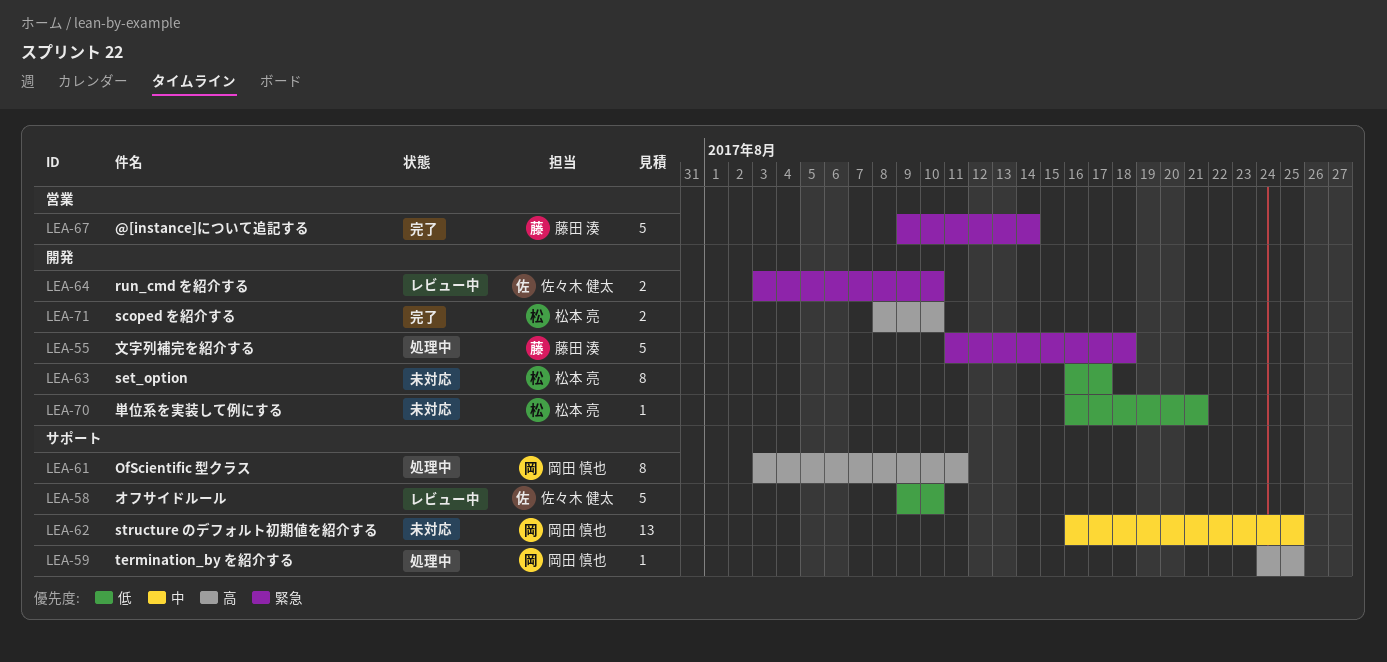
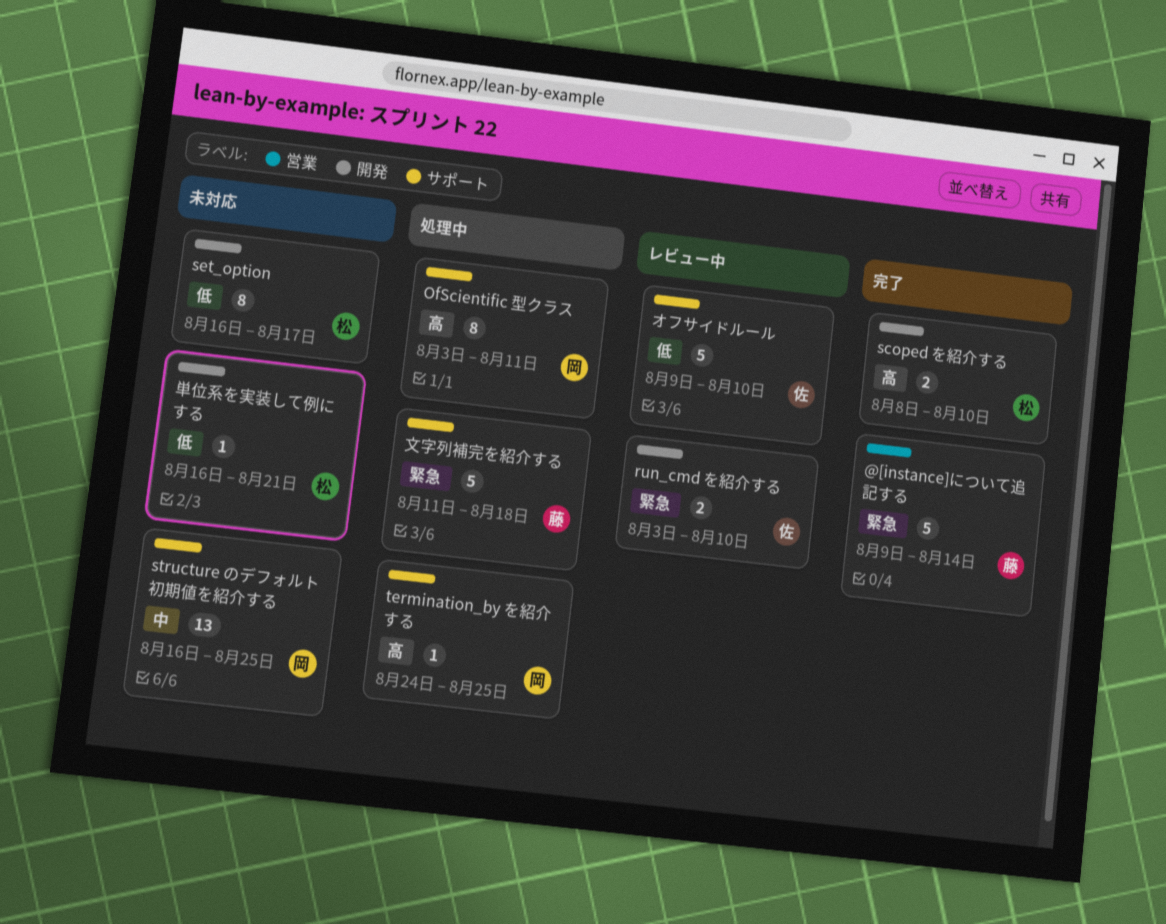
文字列補完を紹介する, label: 開発 -> サポート

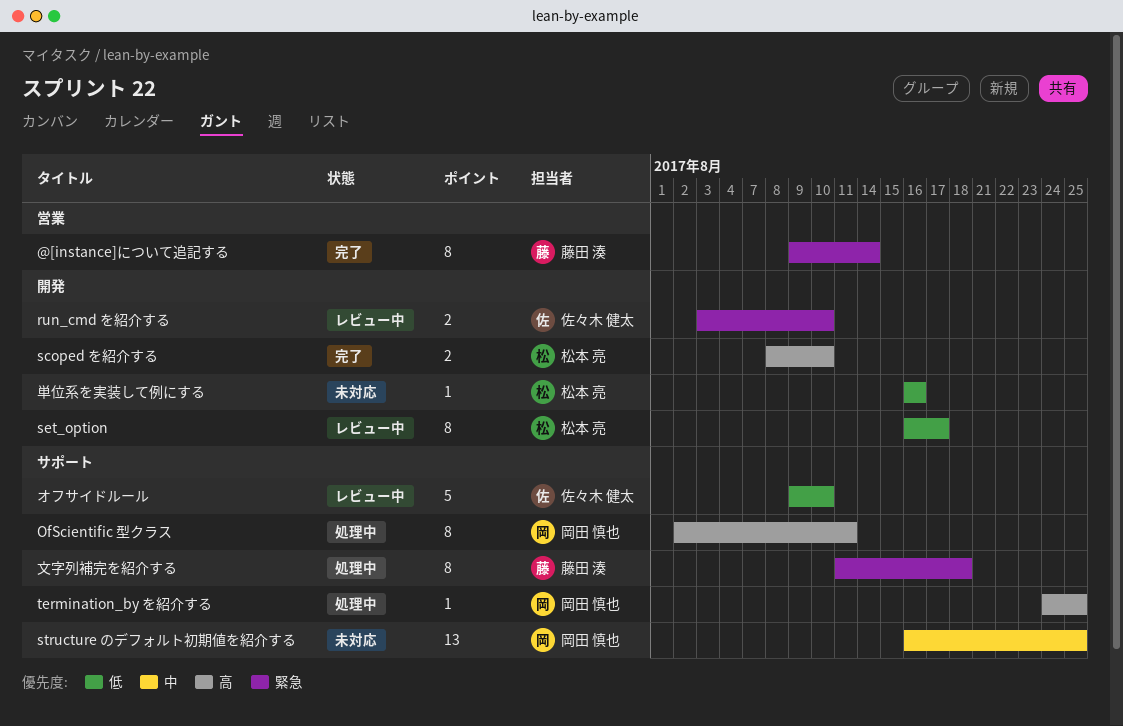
@[instance]について追記する, estimate: 5 -> 8
OfScientific 型クラス, start: Aug 3 -> Aug 2
set_option, status: 未対応 -> レビュー中
単位系を実装して例にする, due: Aug 21 -> Aug 16
文字列補完を紹介する, estimate: 5 -> 8

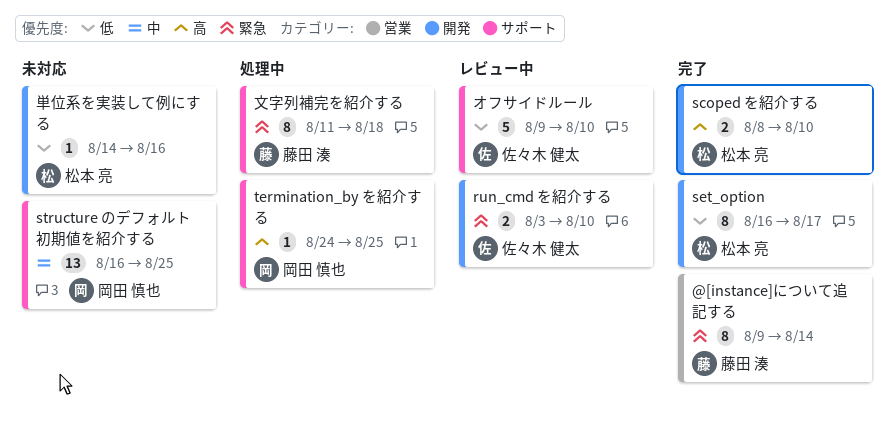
OfScientific 型クラス: present -> none
set_option, status: レビュー中 -> 完了
単位系を実装して例にする, start: Aug 16 -> Aug 14

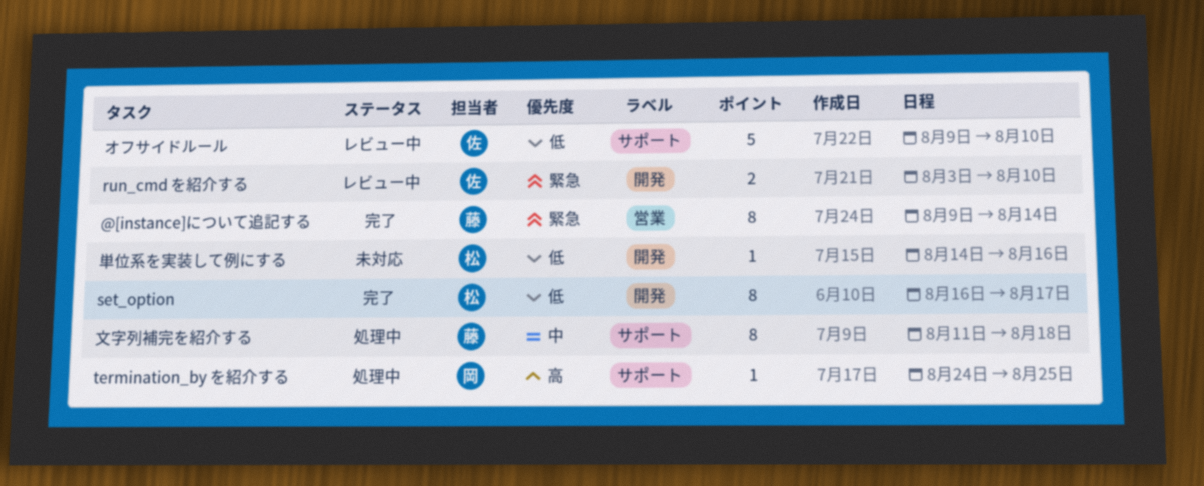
scoped を紹介する: present -> none
structure のデフォルト初期値を紹介する: present -> none
文字列補完を紹介する, priority: 緊急 -> 中

